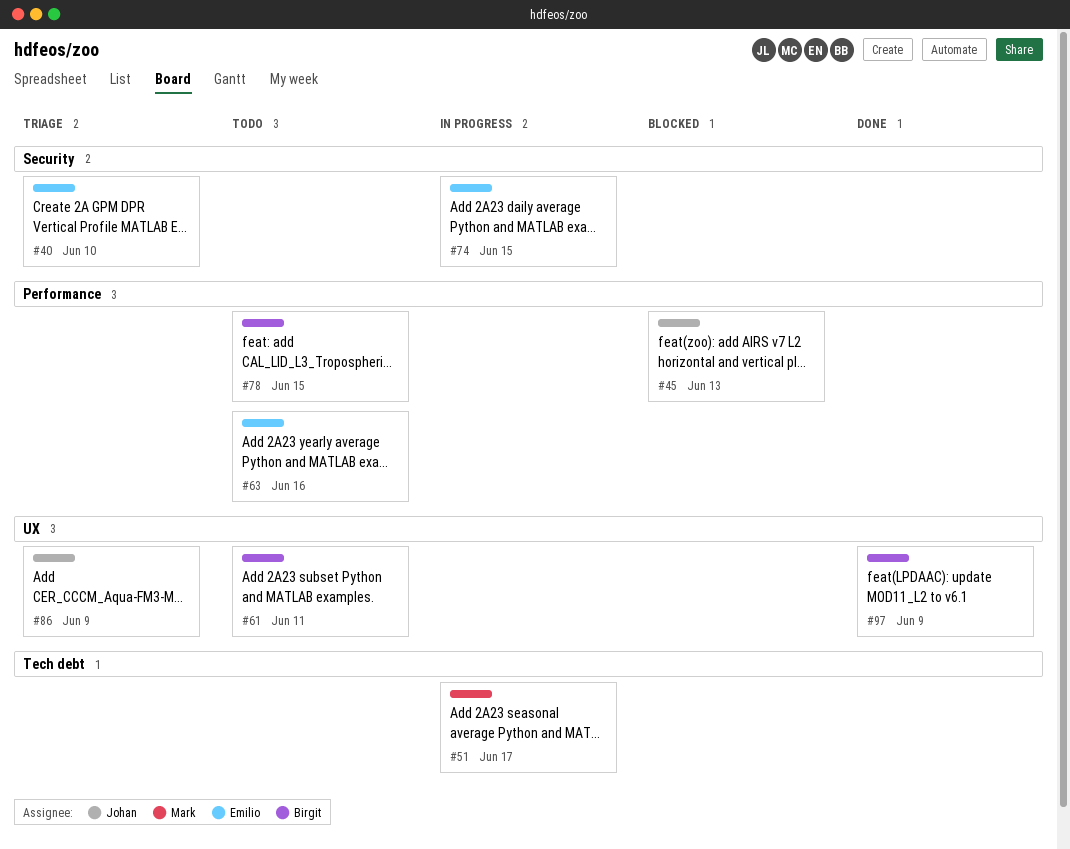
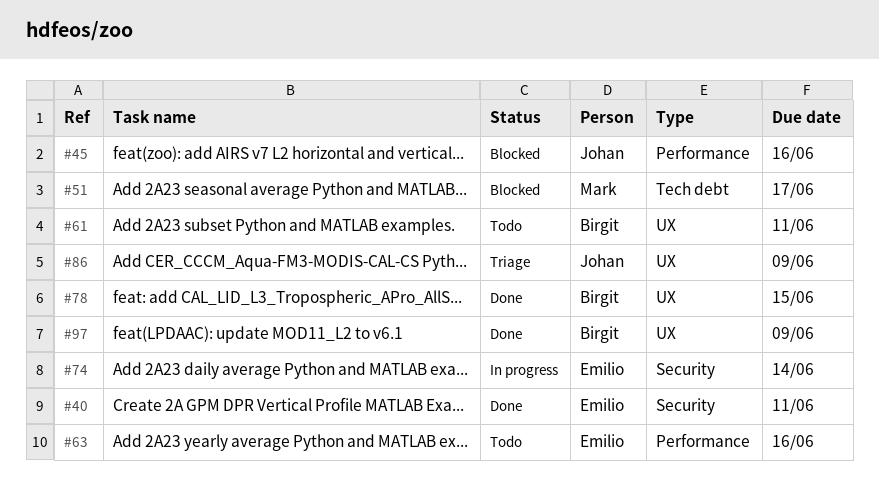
#40, status: Triage -> Done
#40, due: Jun 10 -> Jun 11
#45, due: Jun 13 -> Jun 16
#51, status: In progress -> Blocked
#74, due: Jun 15 -> Jun 14
#78, status: Todo -> Done
#78, label: Performance -> UX

